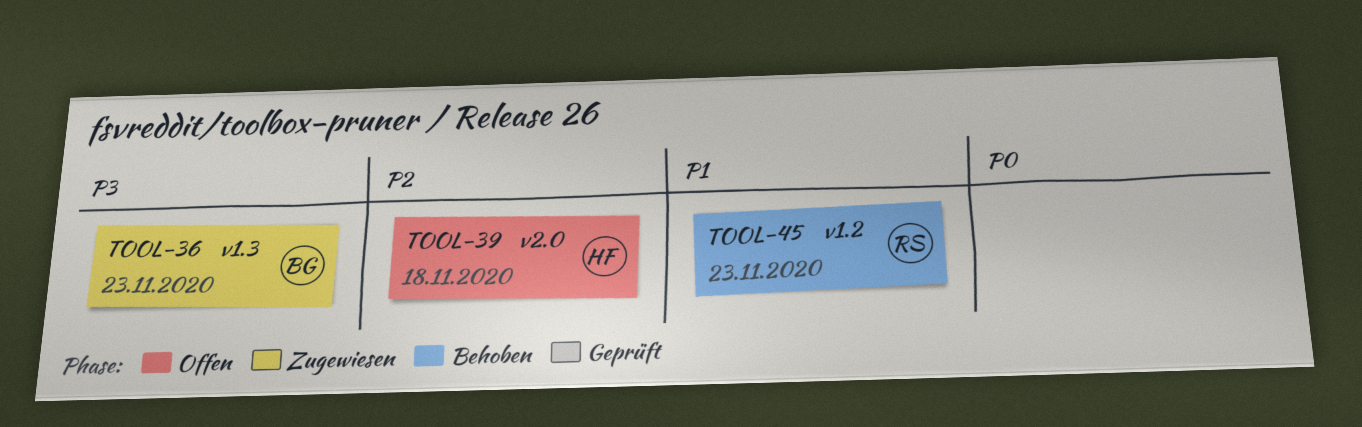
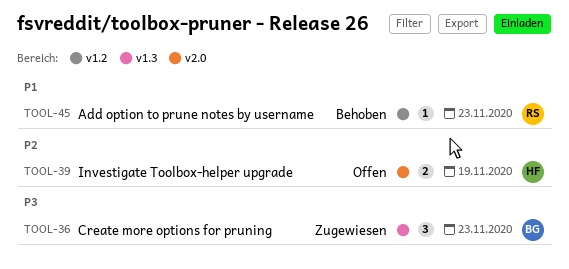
TOOL-39, due: Nov 18 -> Nov 19

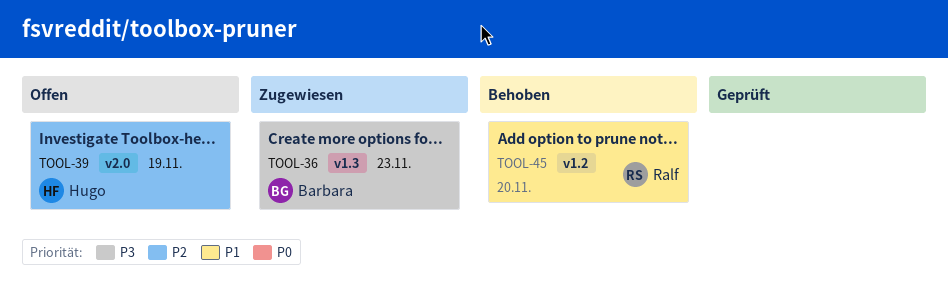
TOOL-45, due: Nov 23 -> Nov 20

